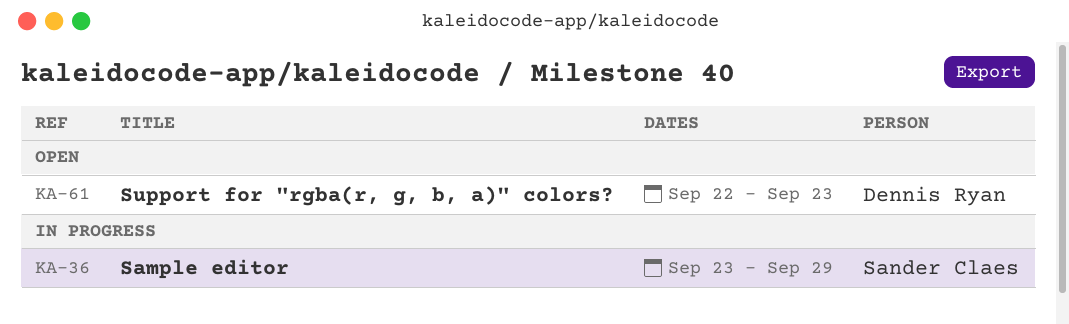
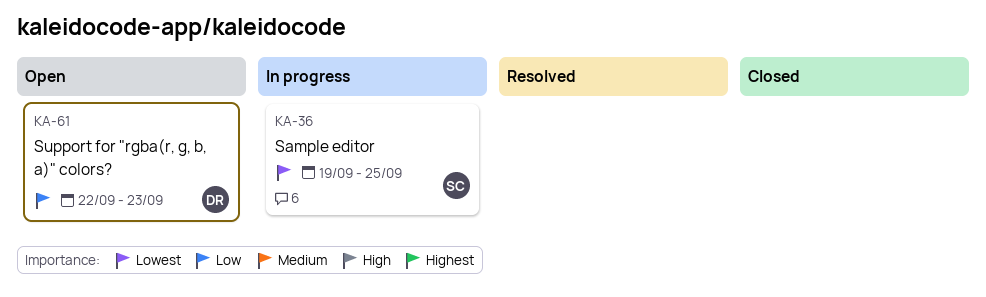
KA-36, start: Sep 23 -> Sep 19
KA-36, due: Sep 29 -> Sep 25

